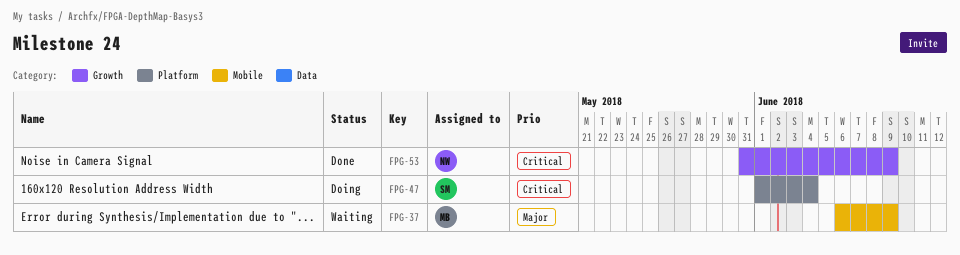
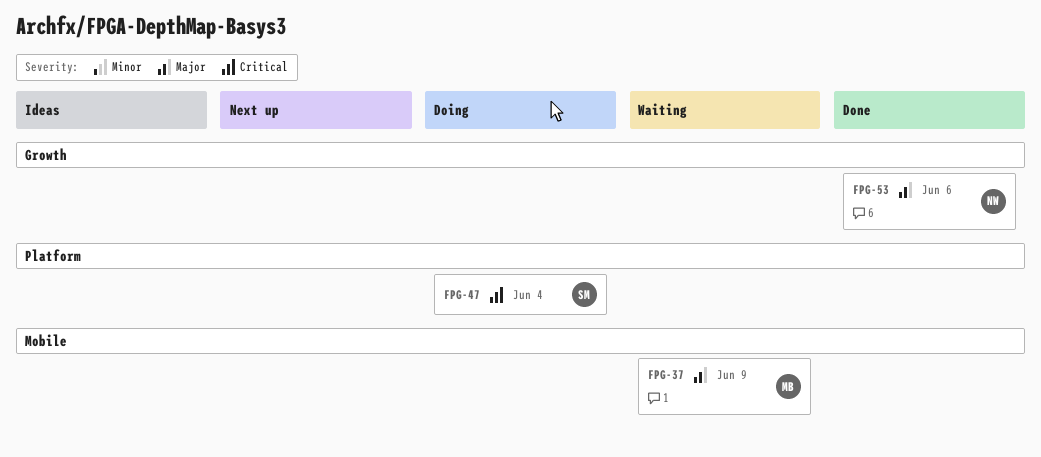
FPG-53, priority: Critical -> Major
FPG-53, due: Jun 9 -> Jun 6

